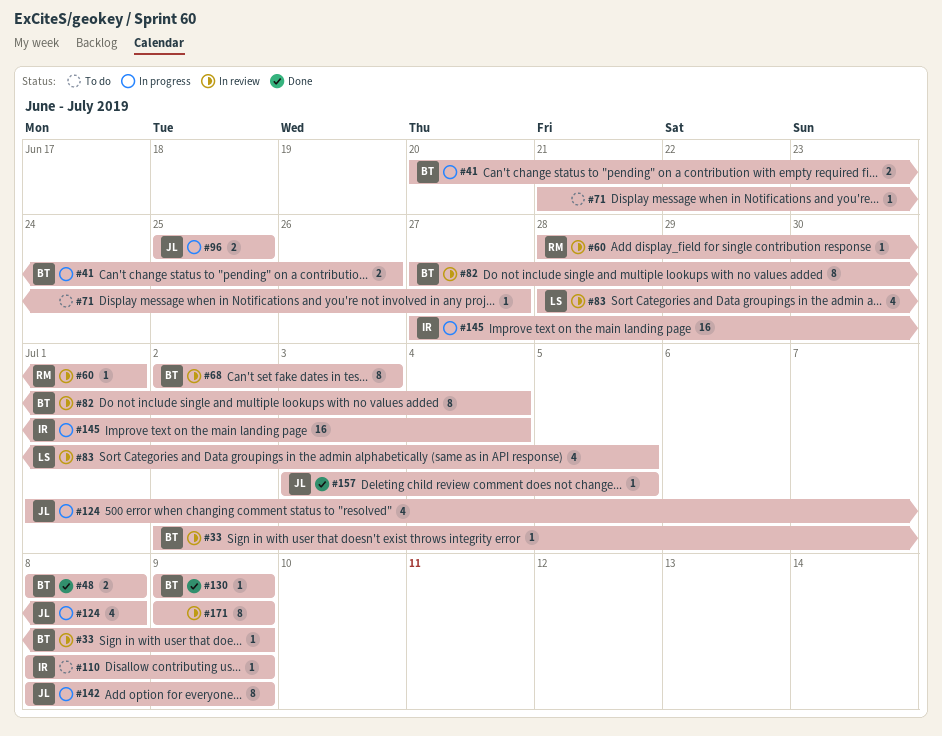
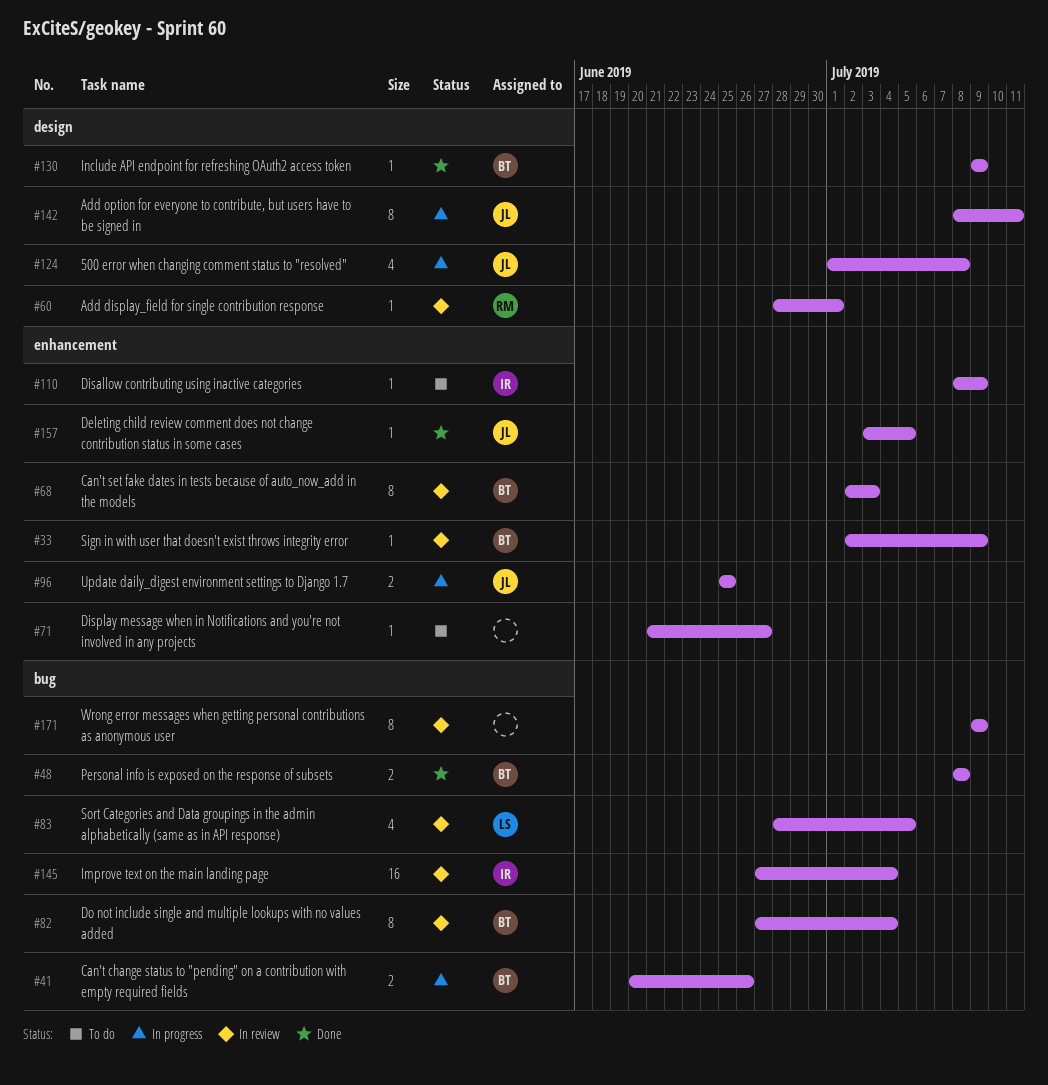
#142, due: Jul 9 -> Jul 11
#145, status: In progress -> In review

